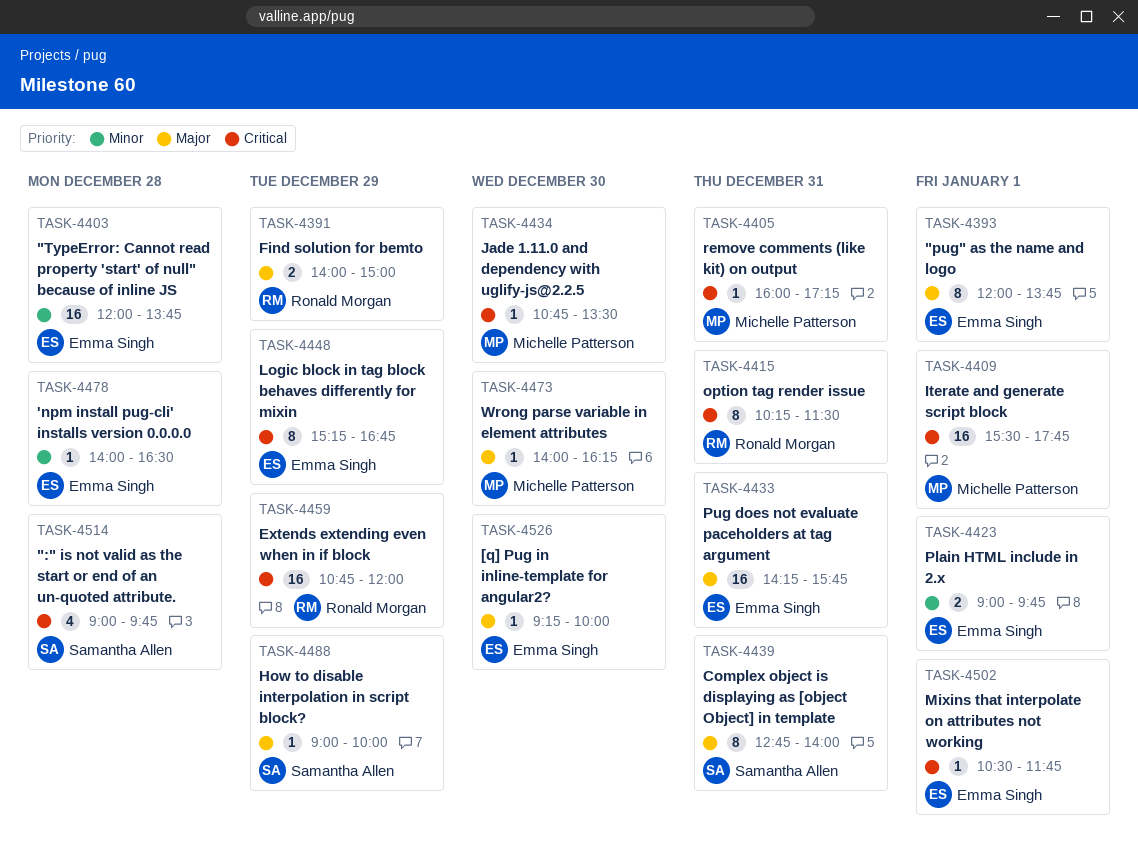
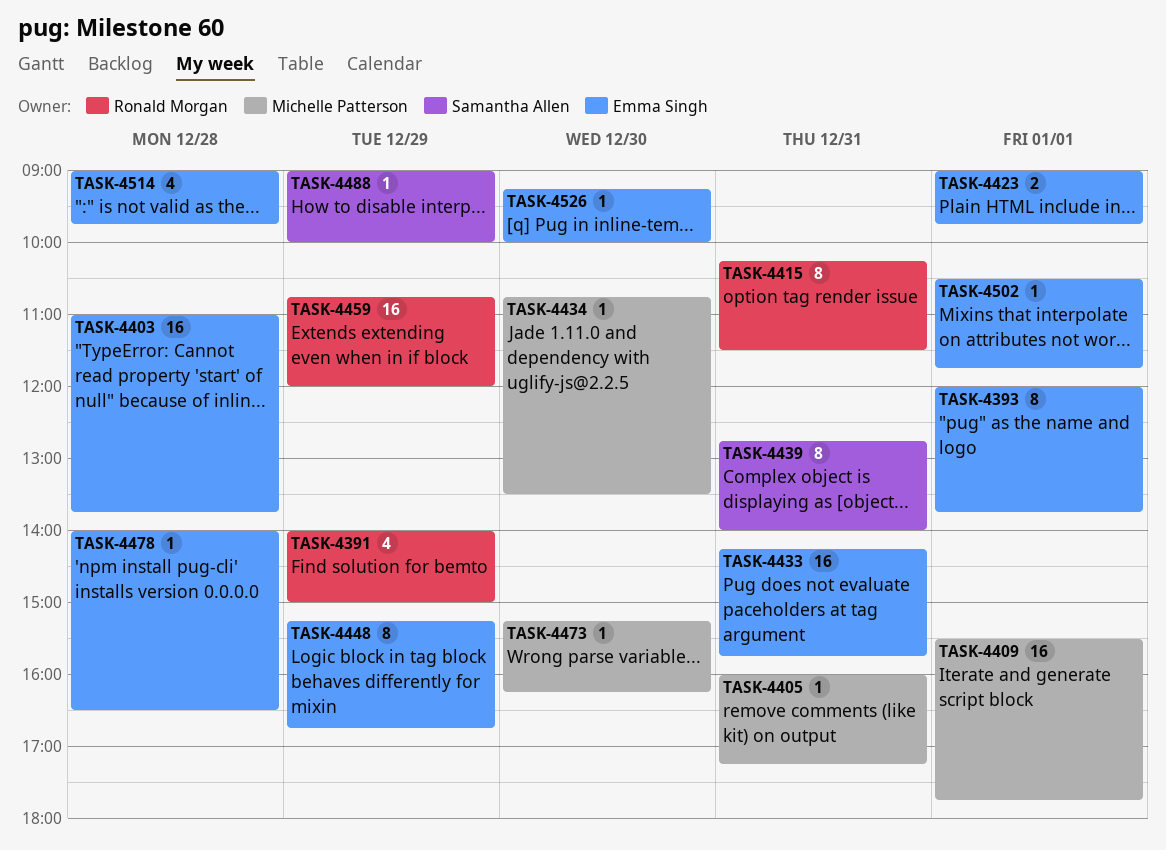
TASK-4391, estimate: 2 -> 4
TASK-4403, begins: 12:00 -> 11:00
TASK-4473, begins: 14:00 -> 15:15
TASK-4514, owner: Samantha Allen -> Emma Singh

